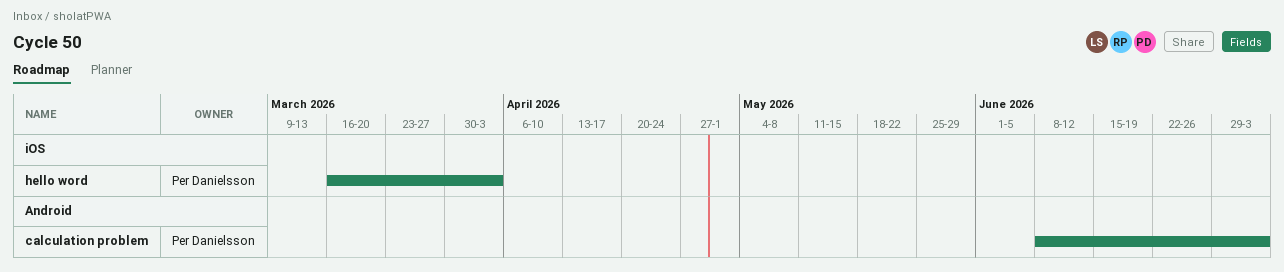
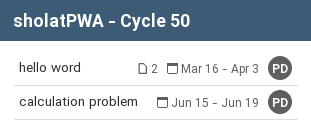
calculation problem, start: Jun 8 -> Jun 15
calculation problem, due: Jul 3 -> Jun 19

